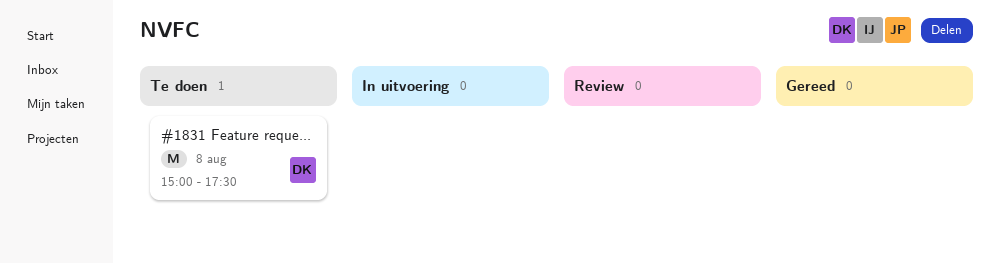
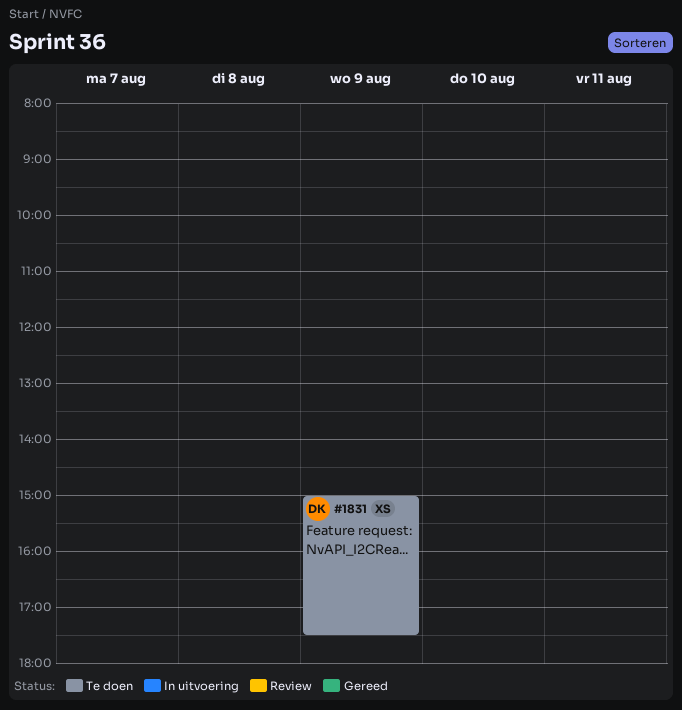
#1831, estimate: M -> XS
#1831, day: Aug 8 -> Aug 9

